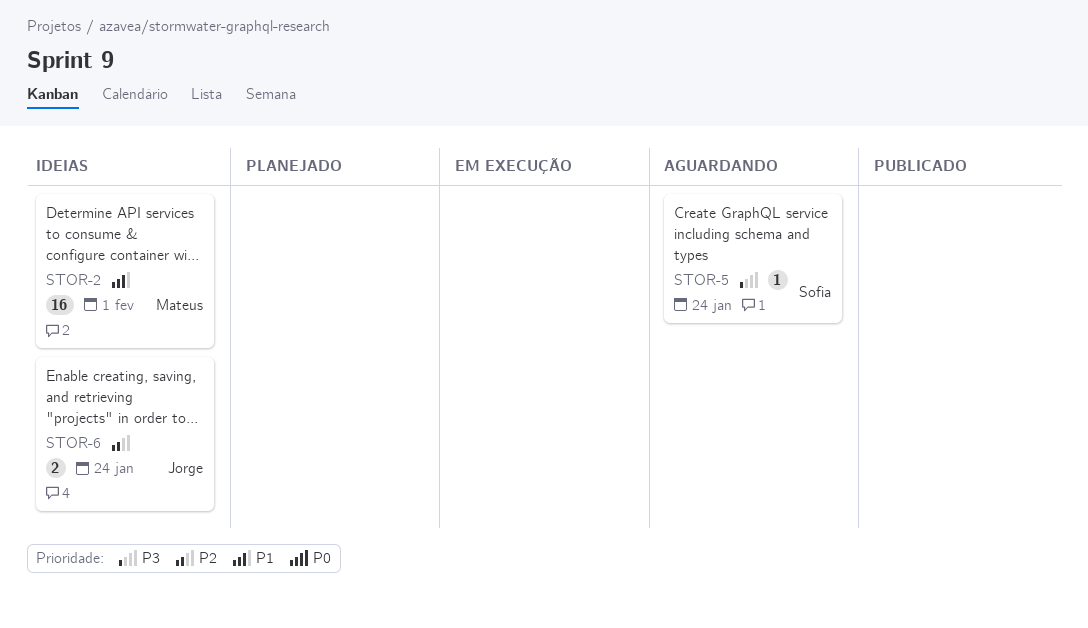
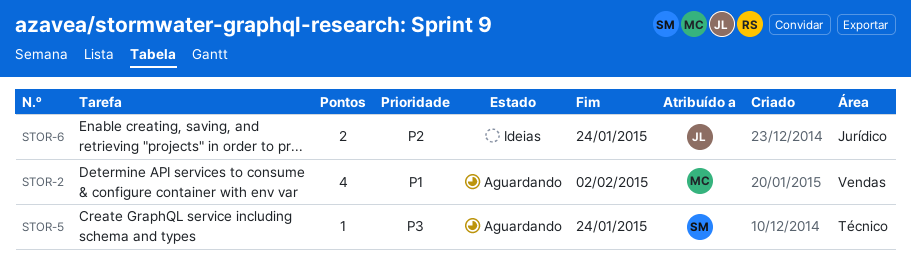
STOR-2, status: Ideias -> Aguardando
STOR-2, estimate: 16 -> 4
STOR-2, due: Feb 1 -> Feb 2

